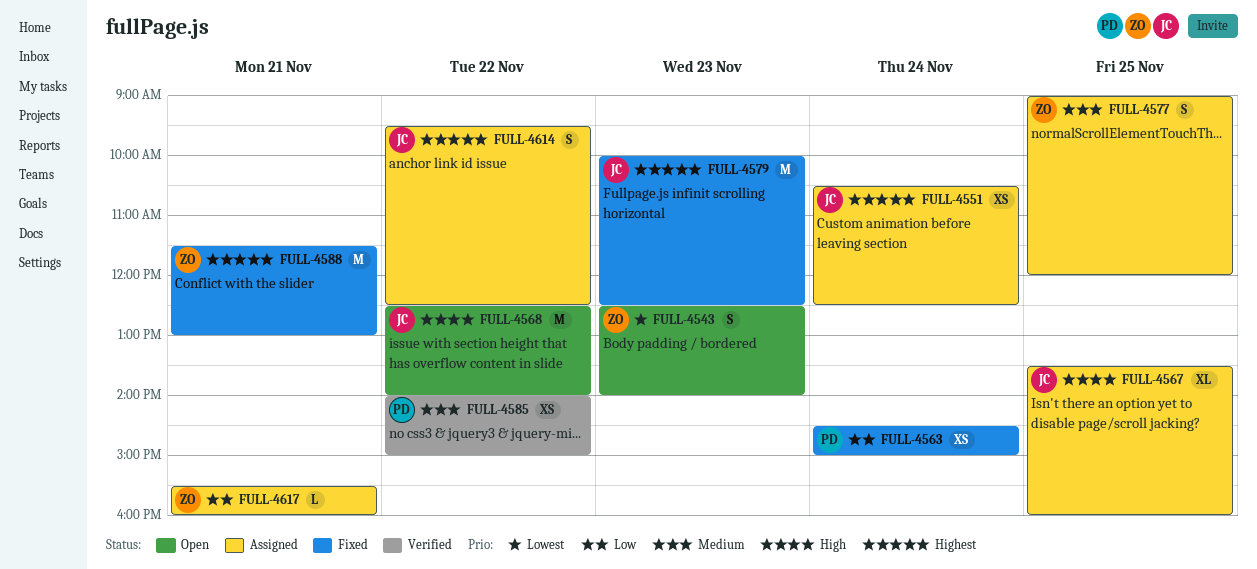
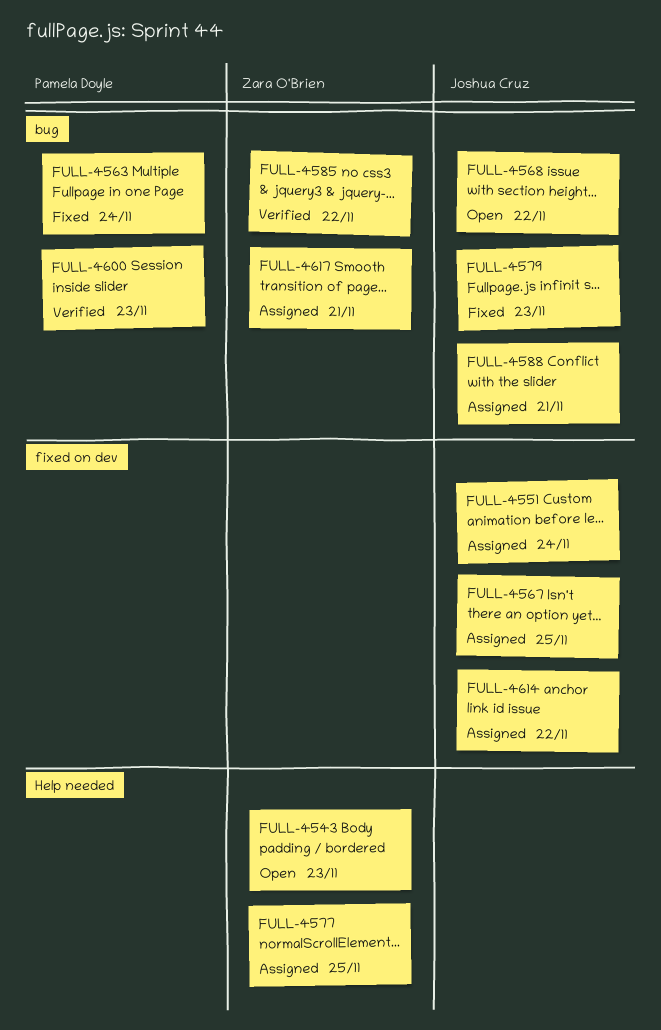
FULL-4585, owner: Pamela Doyle -> Zara O'Brien
FULL-4588, status: Fixed -> Assigned
FULL-4588, owner: Zara O'Brien -> Joshua Cruz
FULL-4600: none -> present

